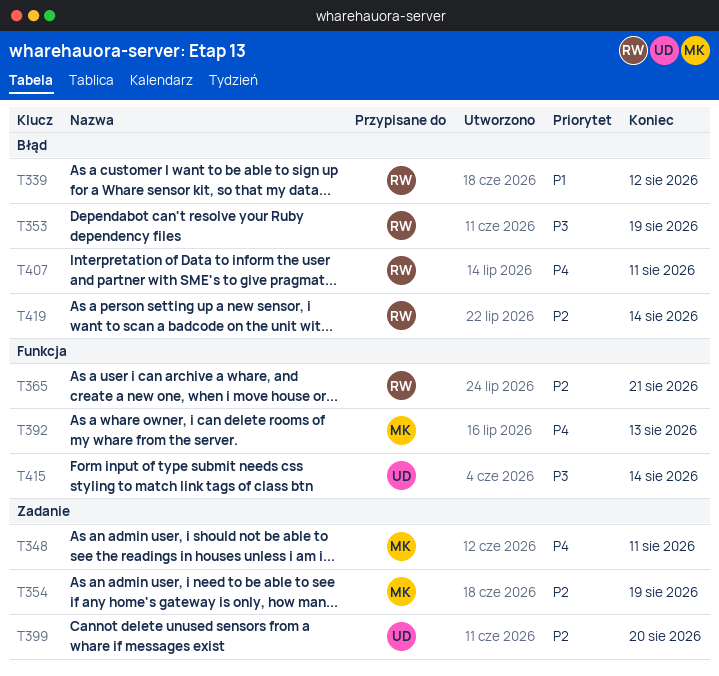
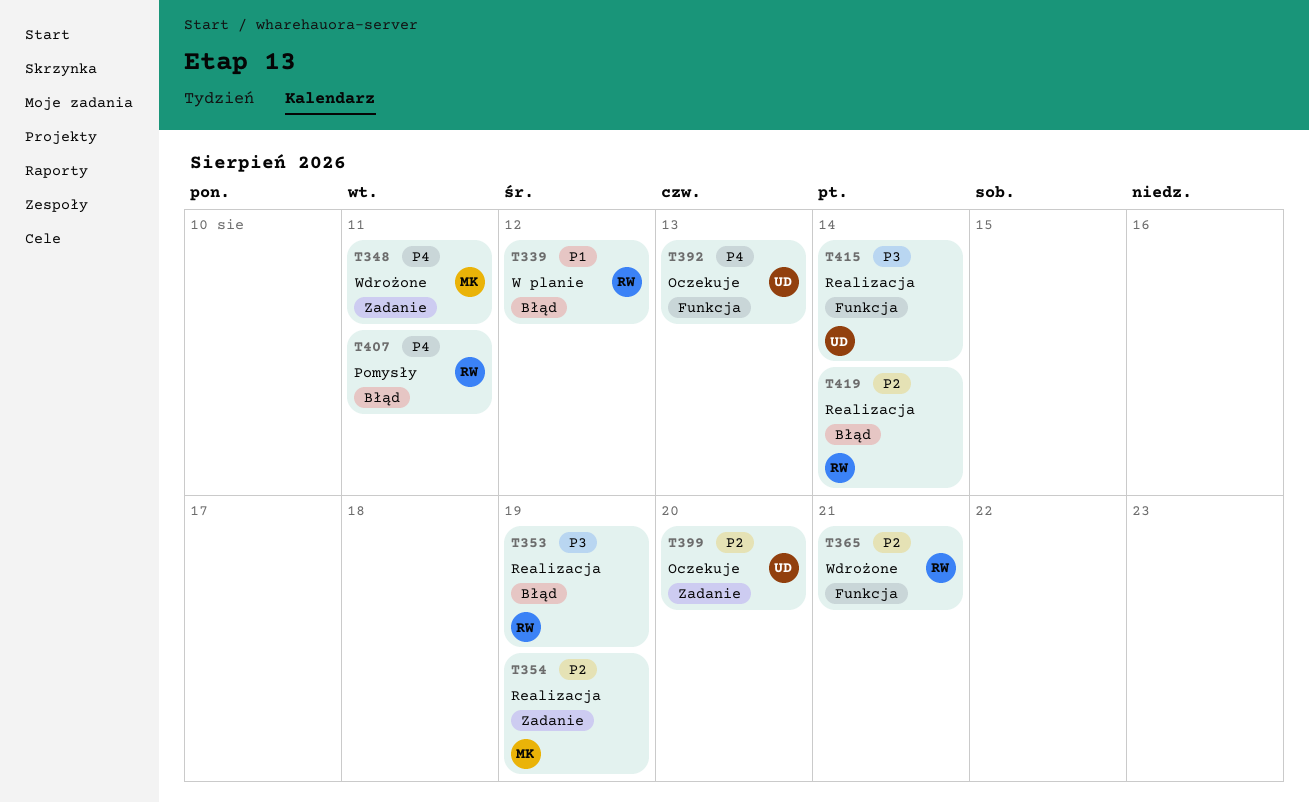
T392, owner: MK -> UD

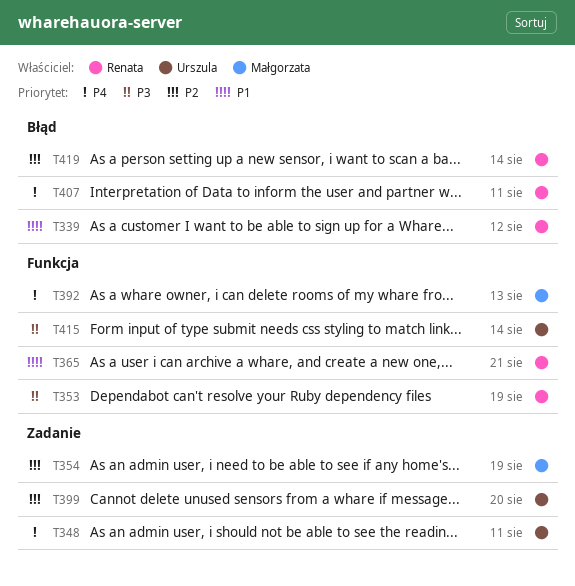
T348, owner: Małgorzata -> Urszula
T353, label: Błąd -> Funkcja
T365, priority: P2 -> P1
T392, owner: Urszula -> Małgorzata

